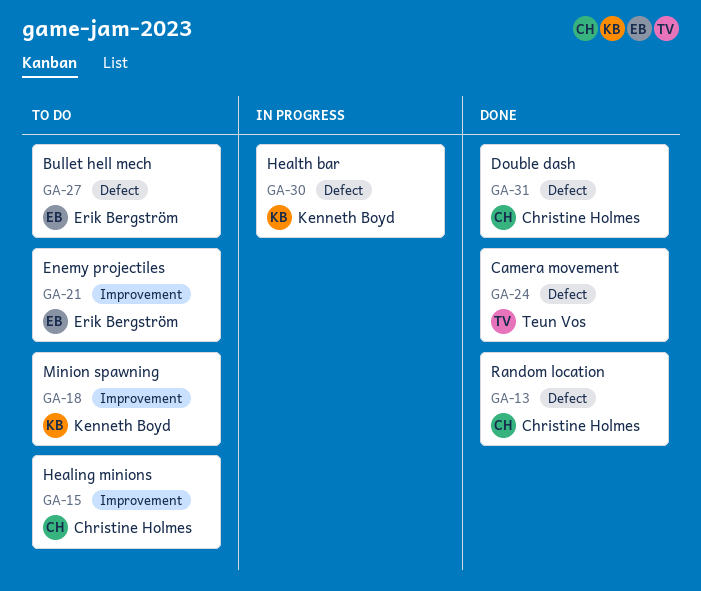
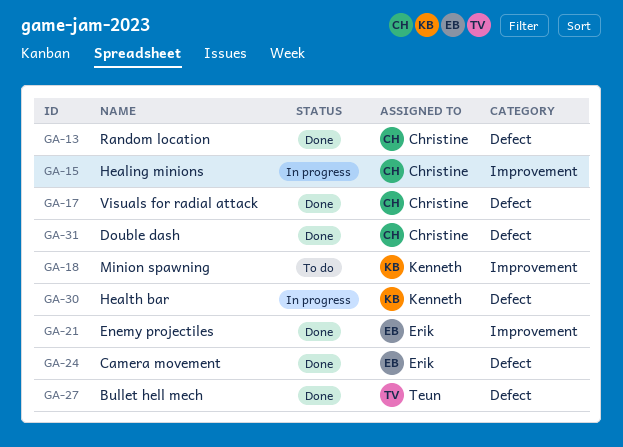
GA-15, status: To do -> In progress
GA-17: none -> present
GA-21, status: To do -> Done
GA-24, owner: Teun Vos -> Erik Bergström
GA-27, status: To do -> Done
GA-27, owner: Erik Bergström -> Teun Vos

